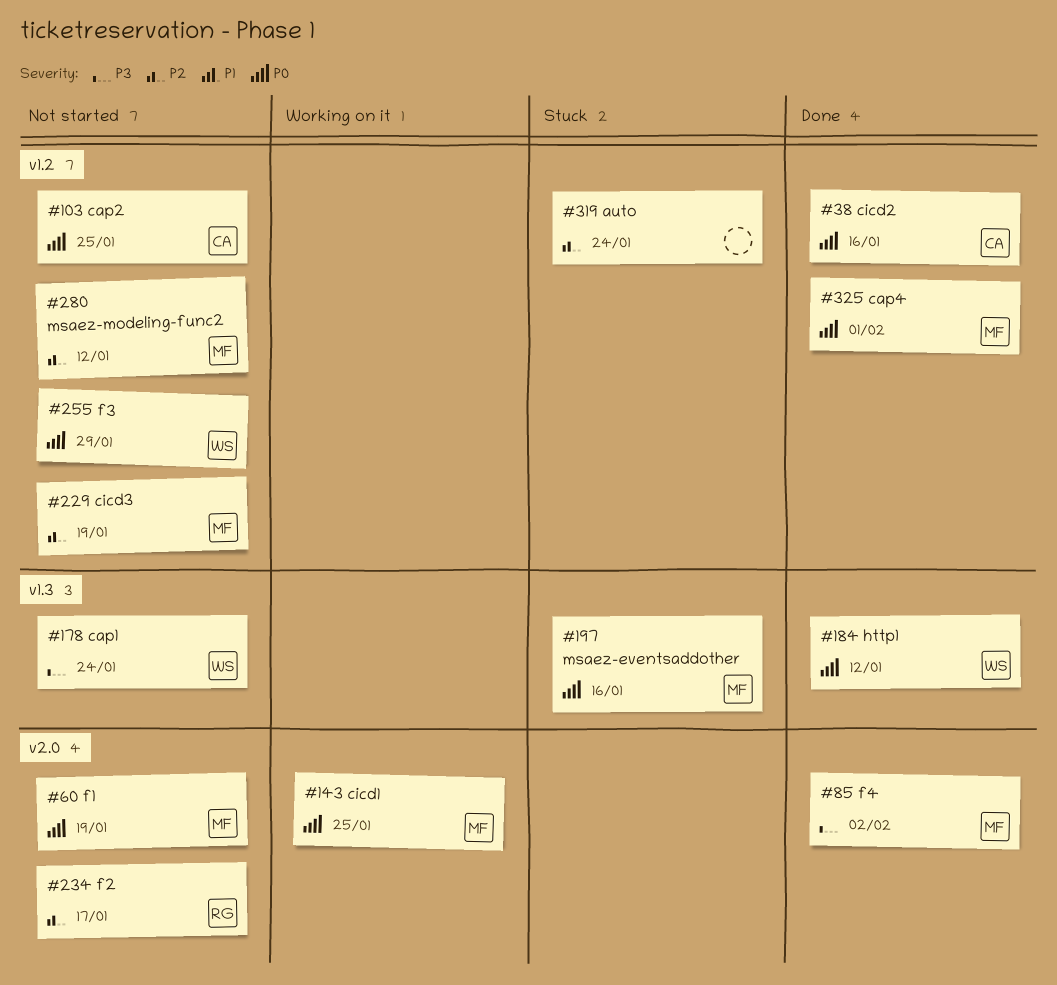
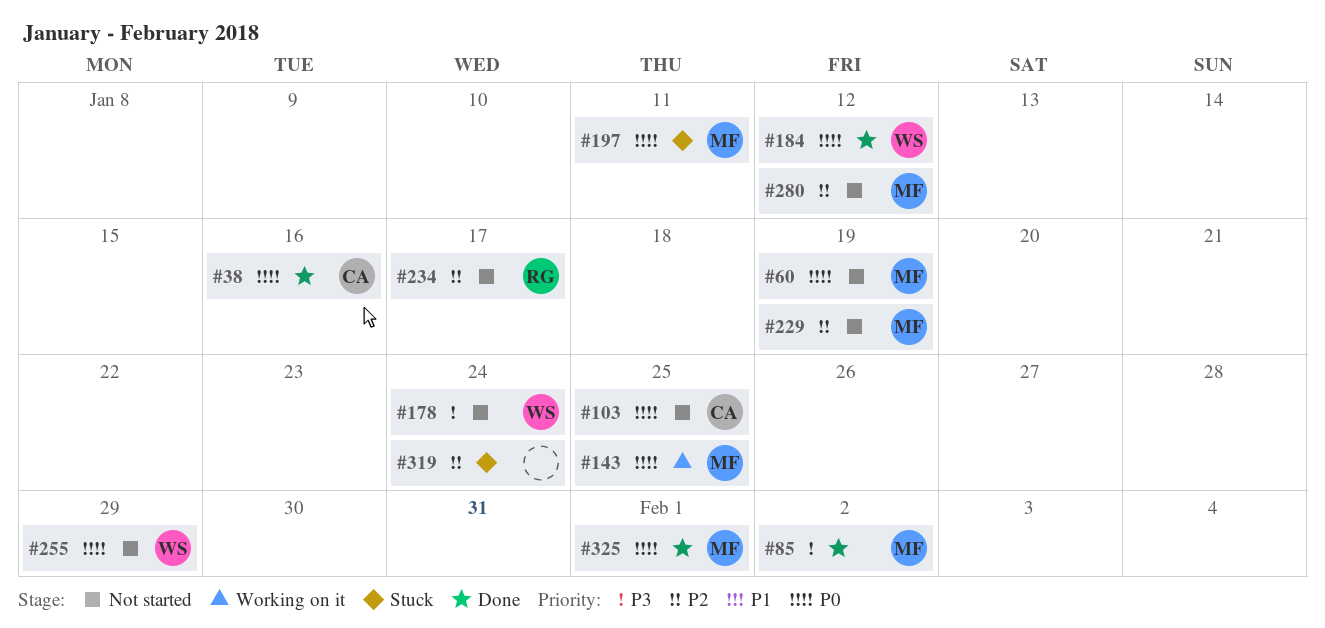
#197, due: Jan 16 -> Jan 11

